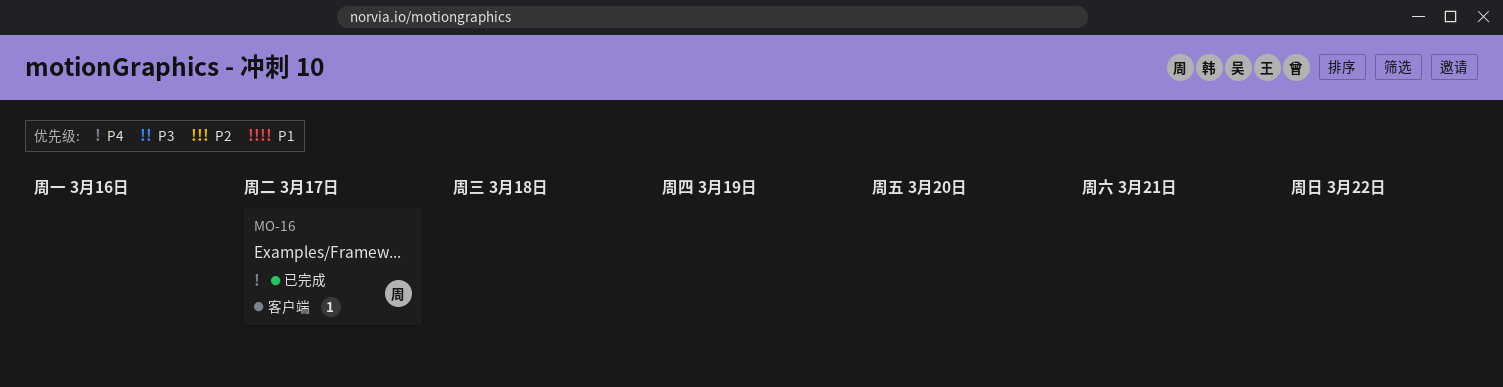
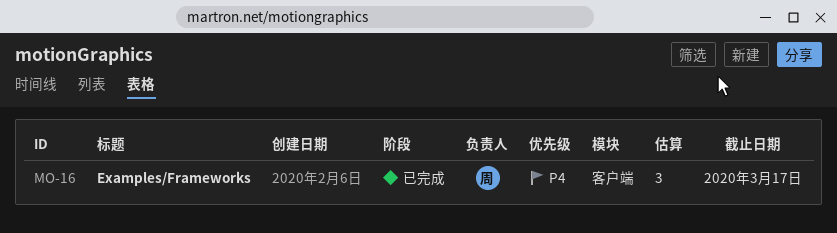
MO-16, estimate: 1 -> 3

